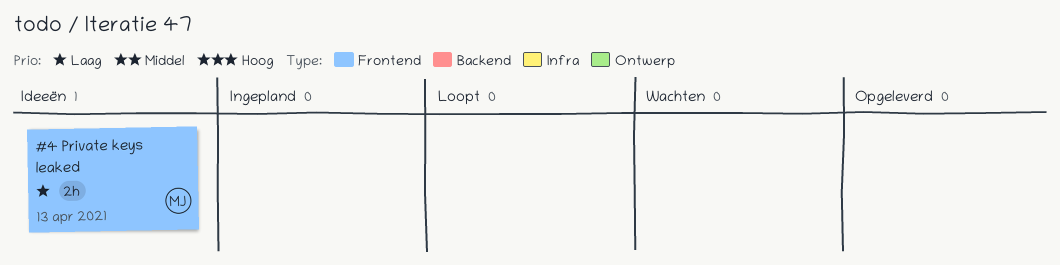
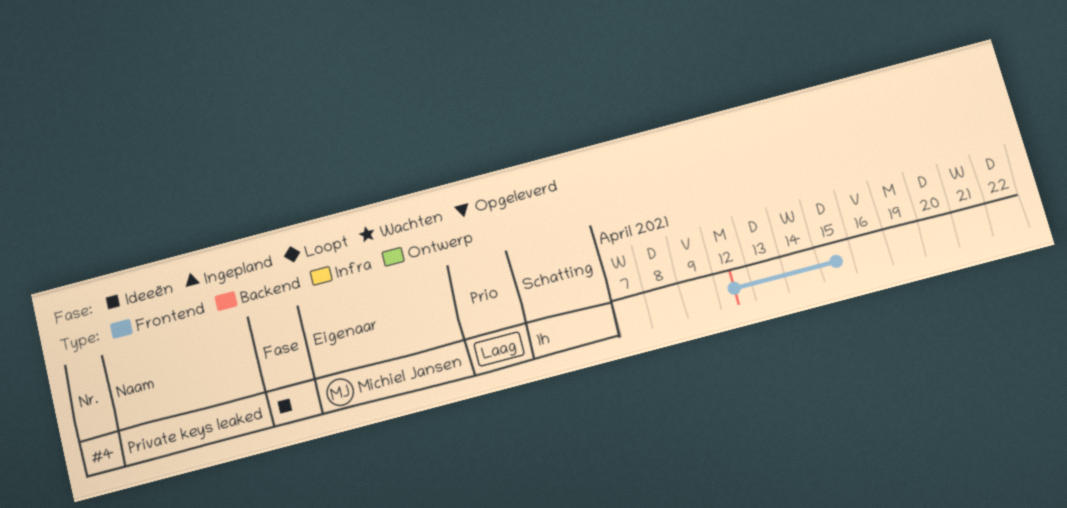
#4, estimate: 2h -> 1h
#4, due: Apr 13 -> Apr 15

